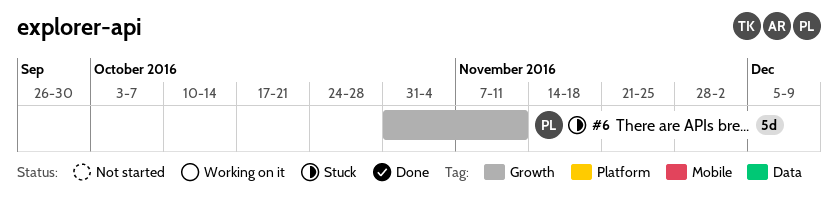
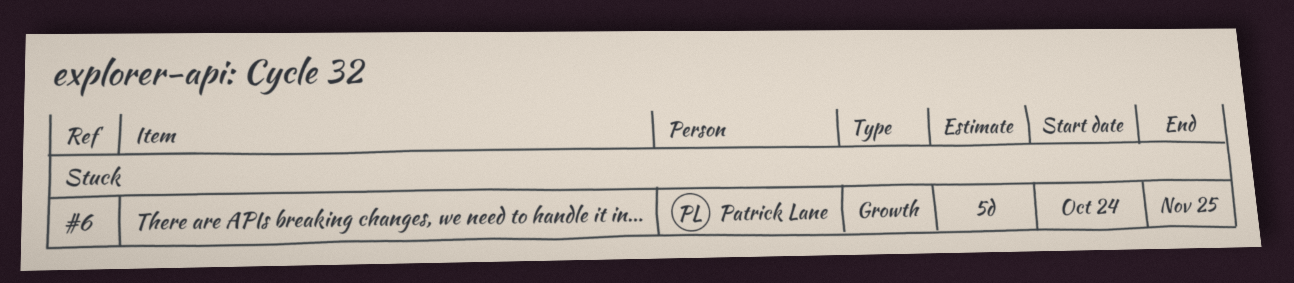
#6, start: Oct 31 -> Oct 24
#6, due: Nov 11 -> Nov 25

